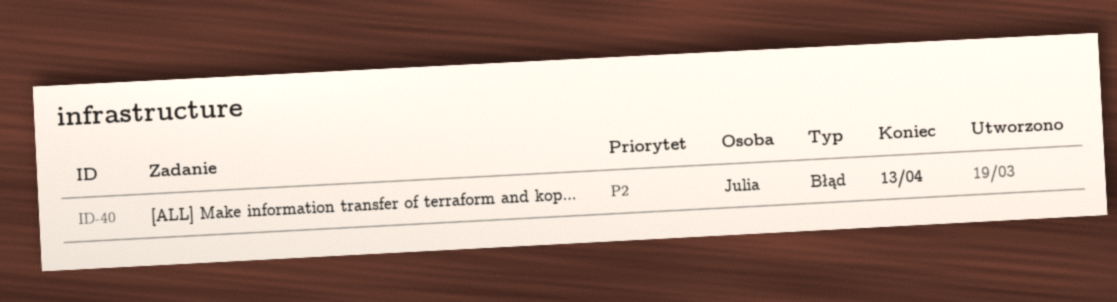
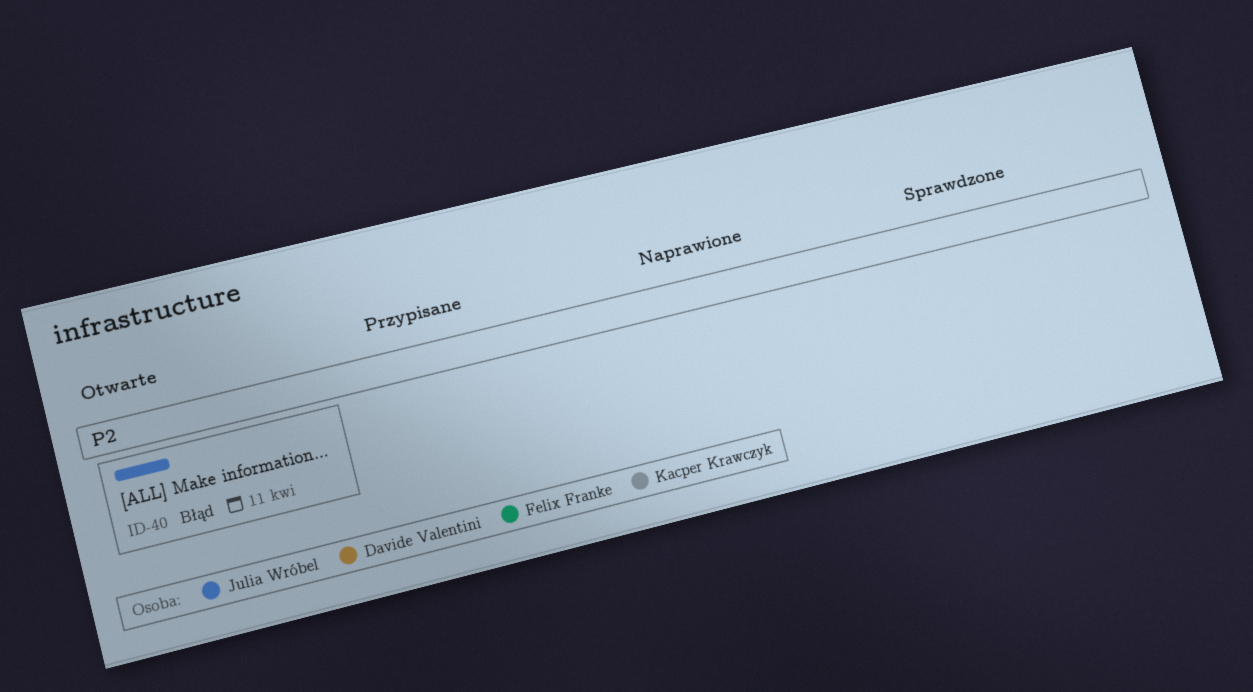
ID-40, due: Apr 13 -> Apr 11

